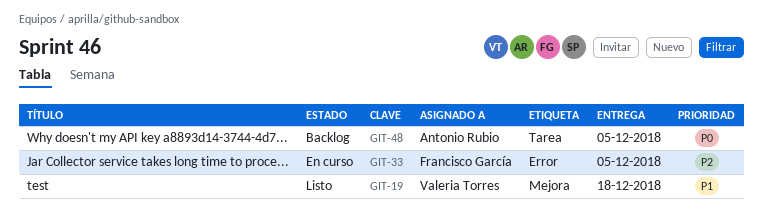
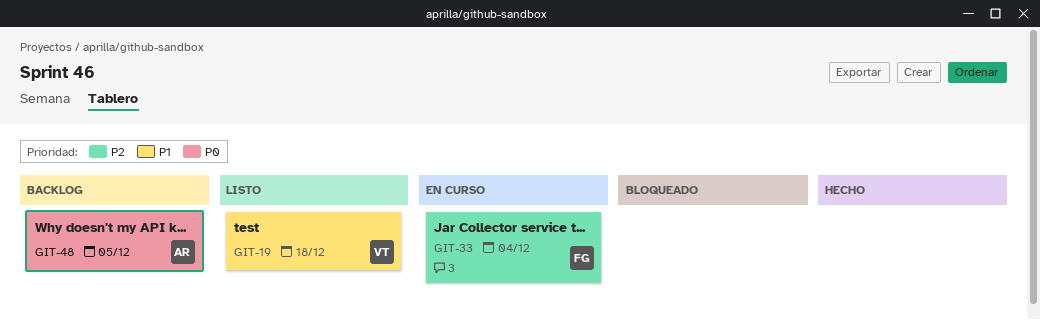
GIT-33, due: Dec 5 -> Dec 4

